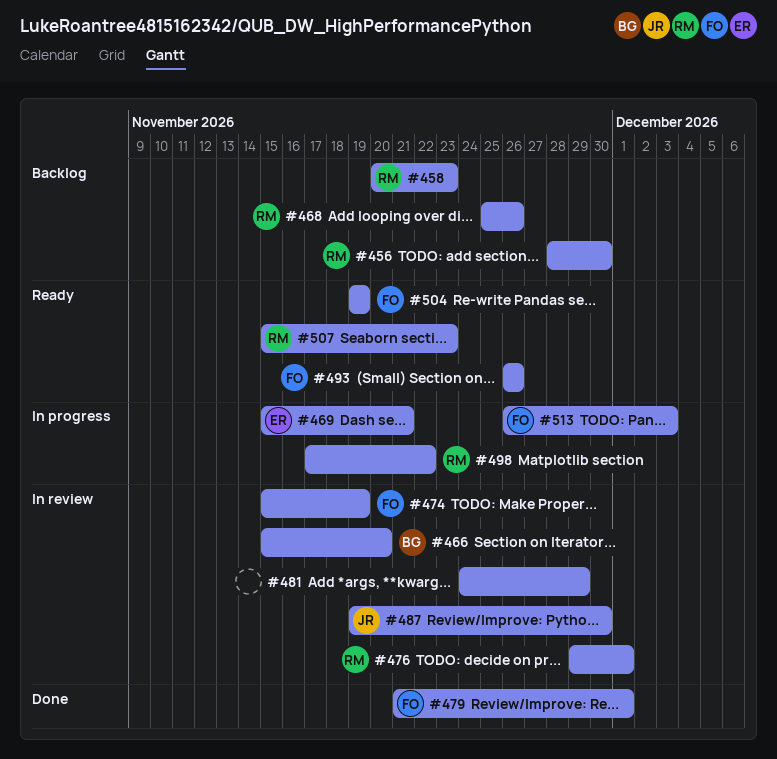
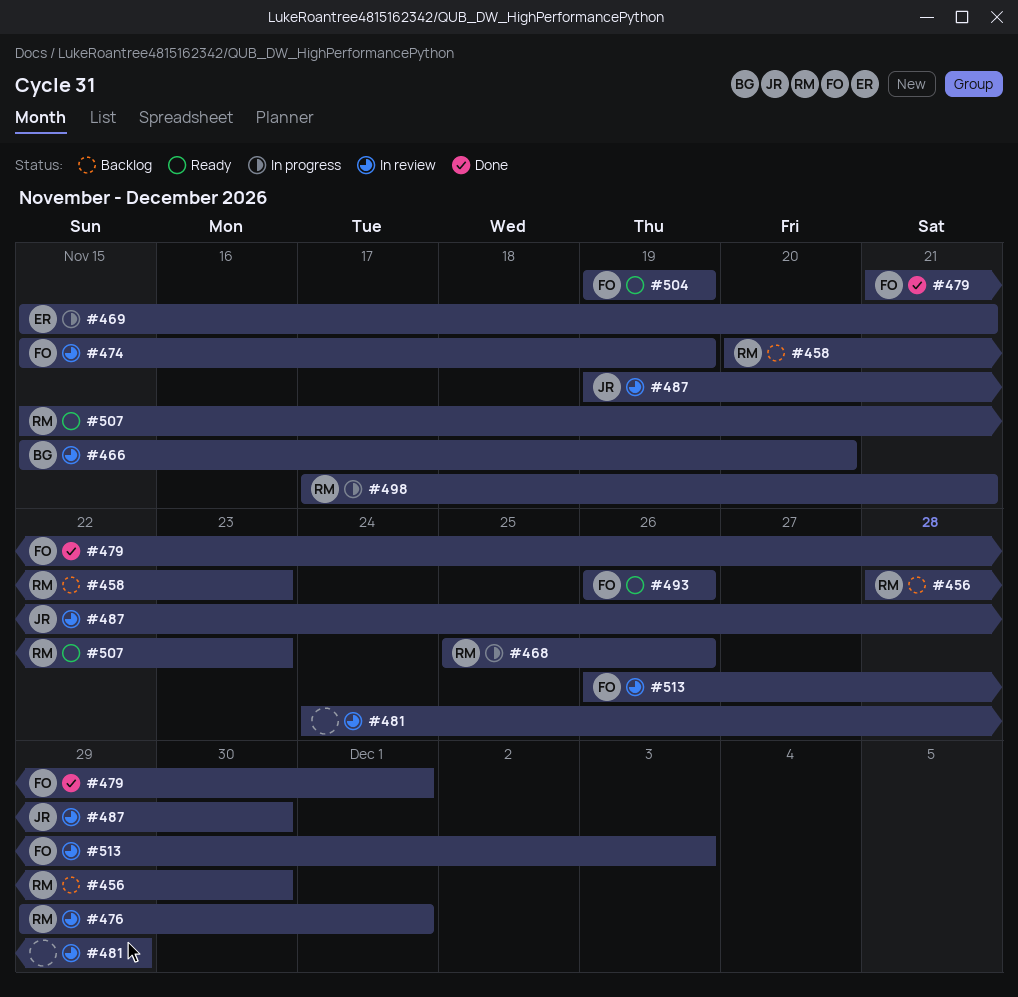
#468, status: Backlog -> In progress
#498, due: Nov 22 -> Nov 21
#513, status: In progress -> In review

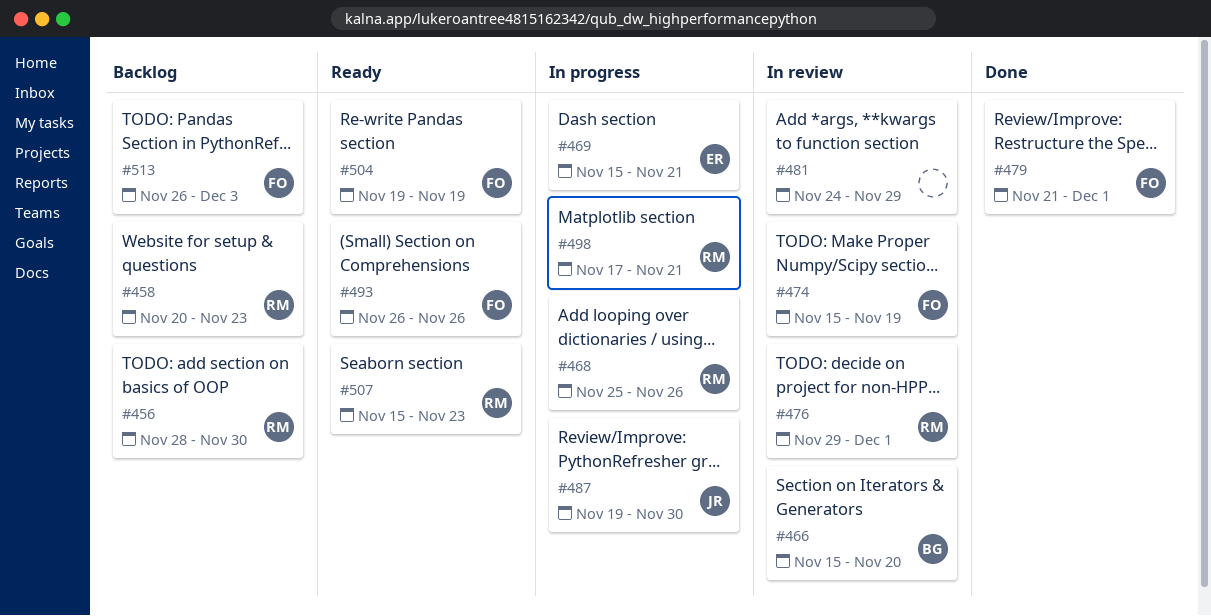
#487, status: In review -> In progress
#513, status: In review -> Backlog

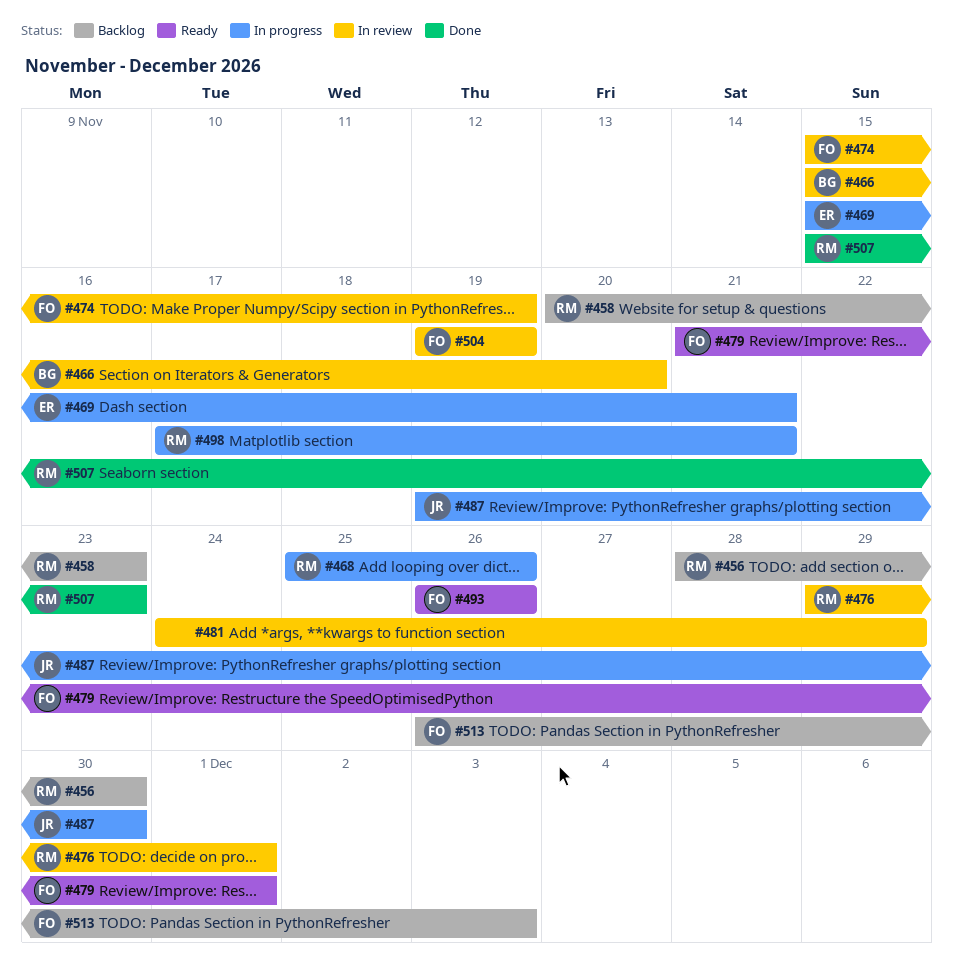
#479, status: Done -> Ready
#504, status: Ready -> In review
#507, status: Ready -> Done

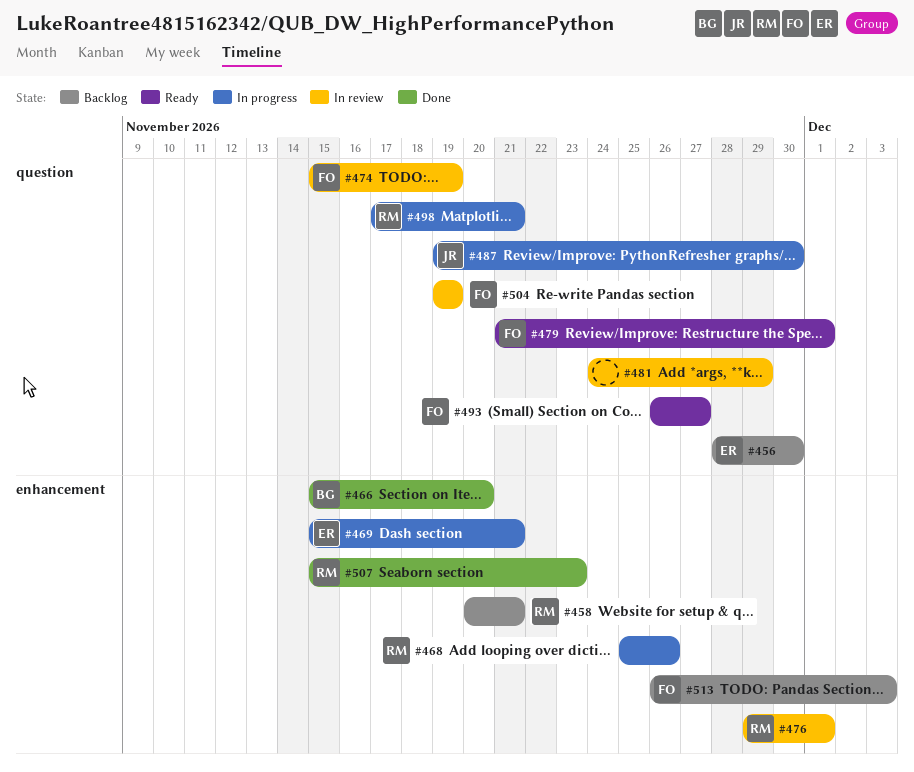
#456, owner: RM -> ER
#458, due: Nov 23 -> Nov 21
#466, status: In review -> Done
#493, due: Nov 26 -> Nov 27

